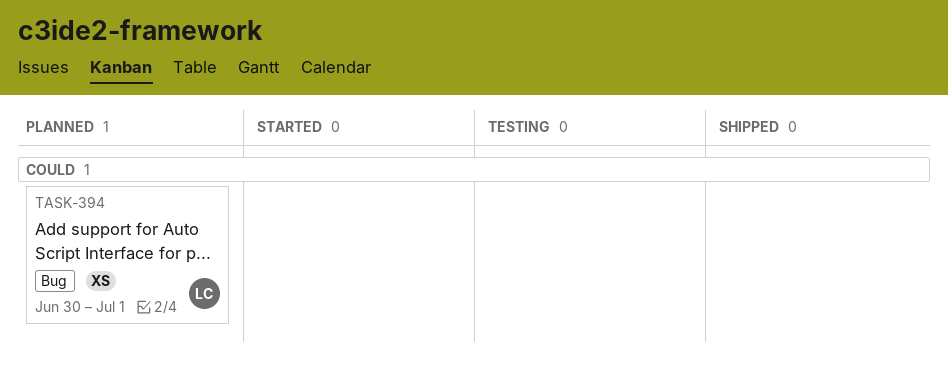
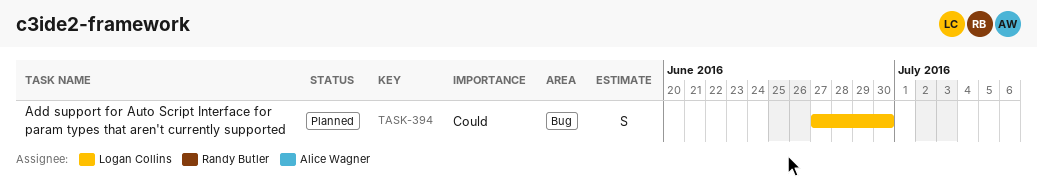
TASK-394, estimate: XS -> S
TASK-394, start: Jun 30 -> Jun 27
TASK-394, due: Jul 1 -> Jun 30

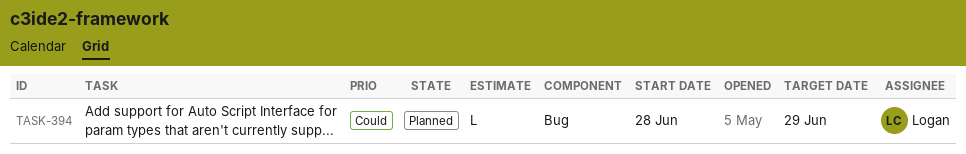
TASK-394, estimate: S -> L
TASK-394, start: Jun 27 -> Jun 28
TASK-394, due: Jun 30 -> Jun 29

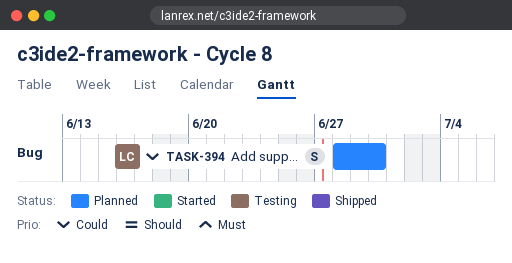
TASK-394, estimate: L -> S
TASK-394, due: Jun 29 -> Jun 30

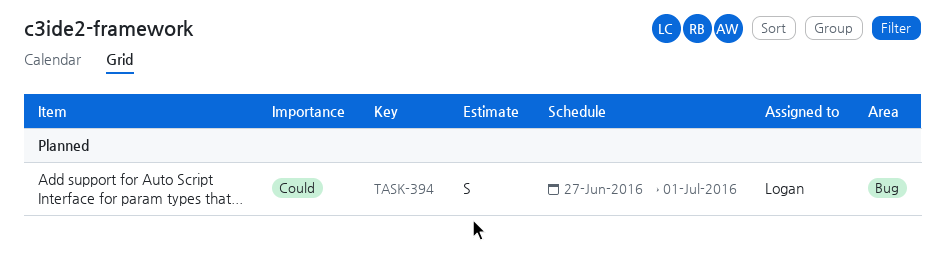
TASK-394, start: Jun 28 -> Jun 27
TASK-394, due: Jun 30 -> Jul 1

